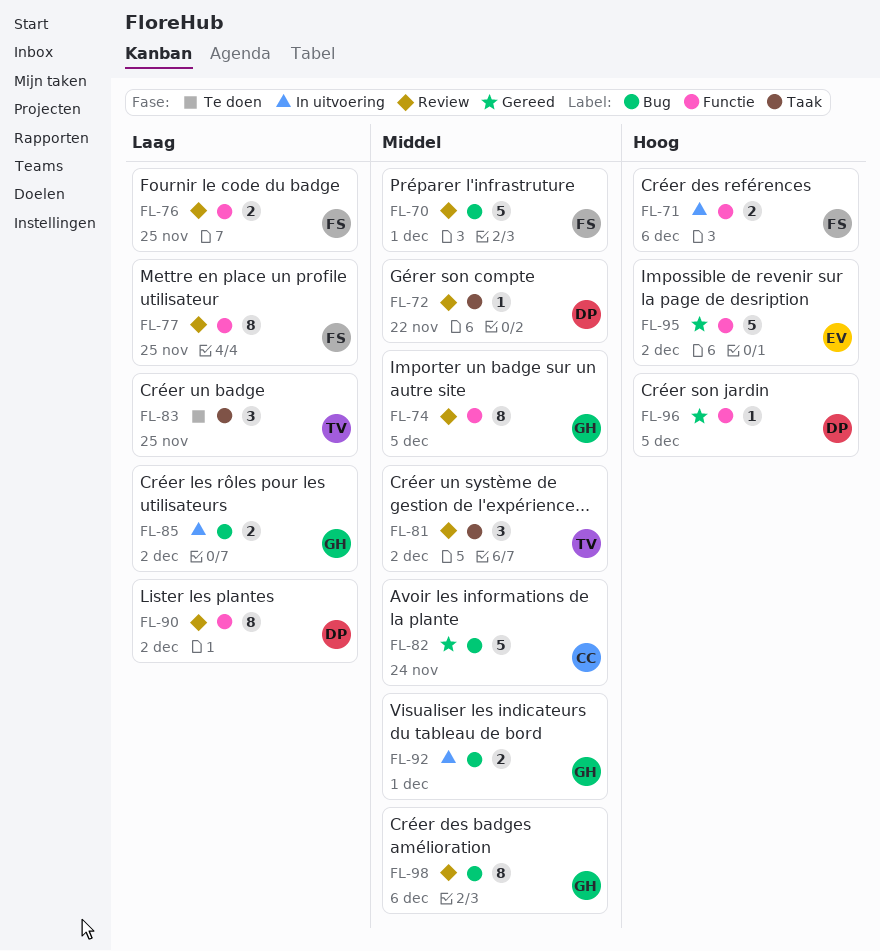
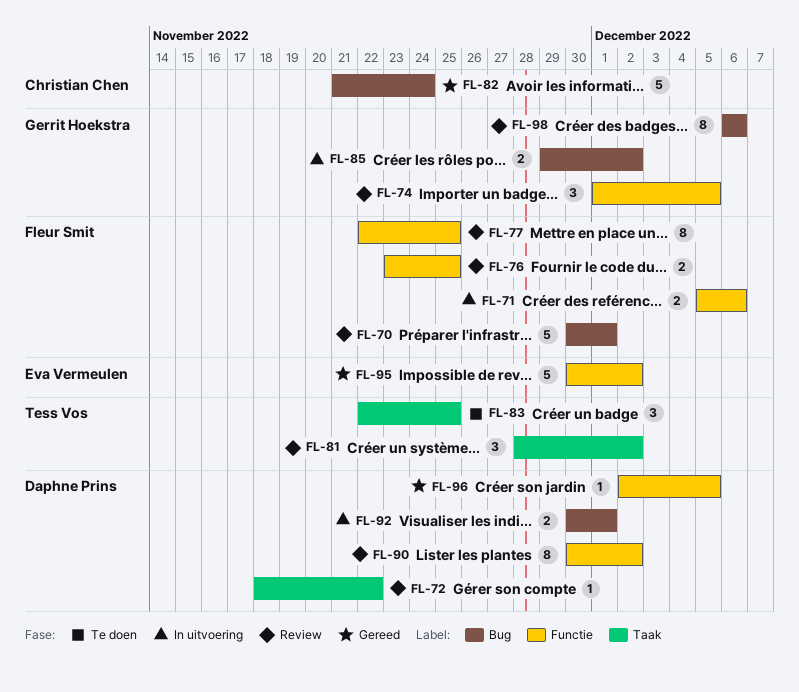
FL-74, estimate: 8 -> 3
FL-92, owner: Gerrit Hoekstra -> Daphne Prins

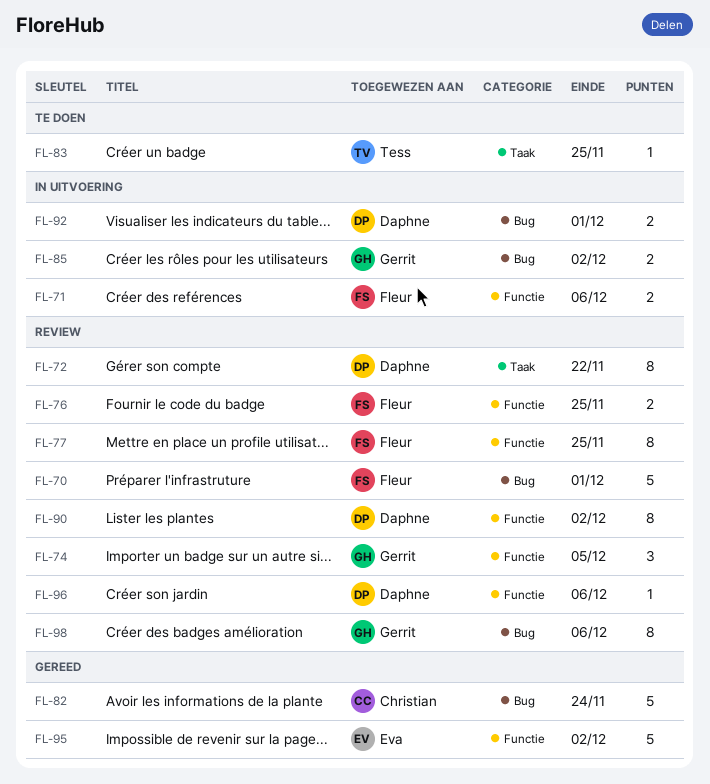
FL-72, estimate: 1 -> 8
FL-81: present -> none
FL-83, estimate: 3 -> 1
FL-96, status: Gereed -> Review
FL-96, due: Dec 5 -> Dec 6

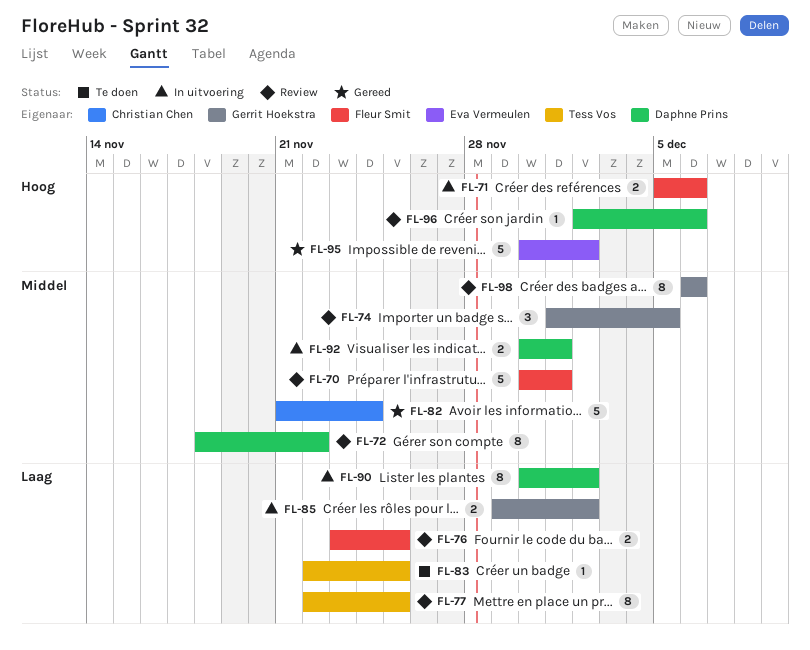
FL-77, owner: Fleur Smit -> Tess Vos
FL-90, status: Review -> In uitvoering

